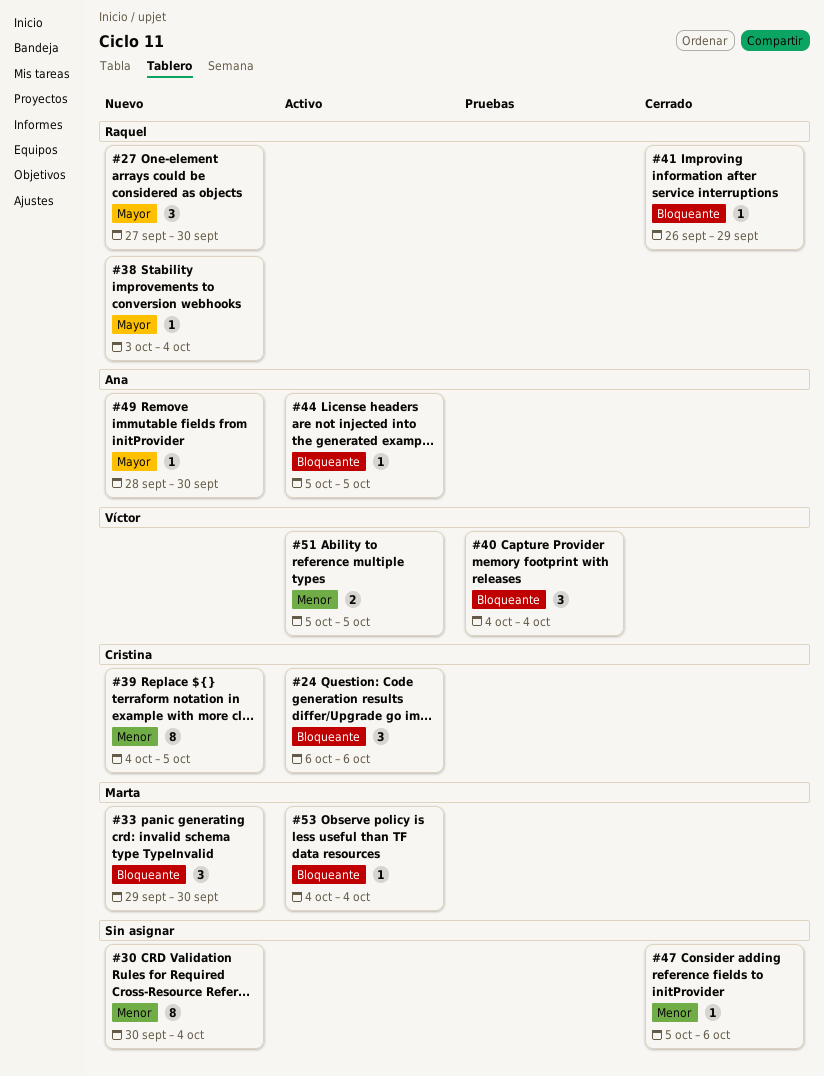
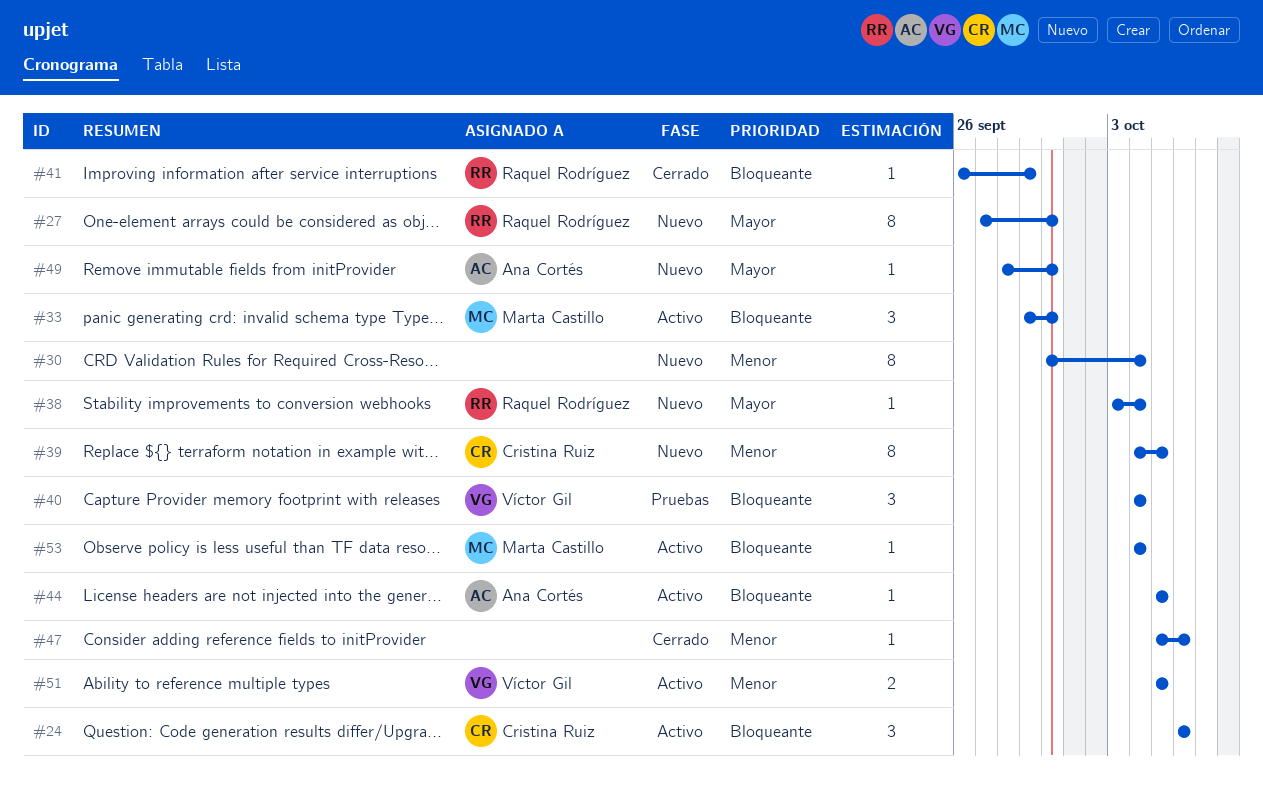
#27, estimate: 3 -> 8
#33, status: Nuevo -> Activo

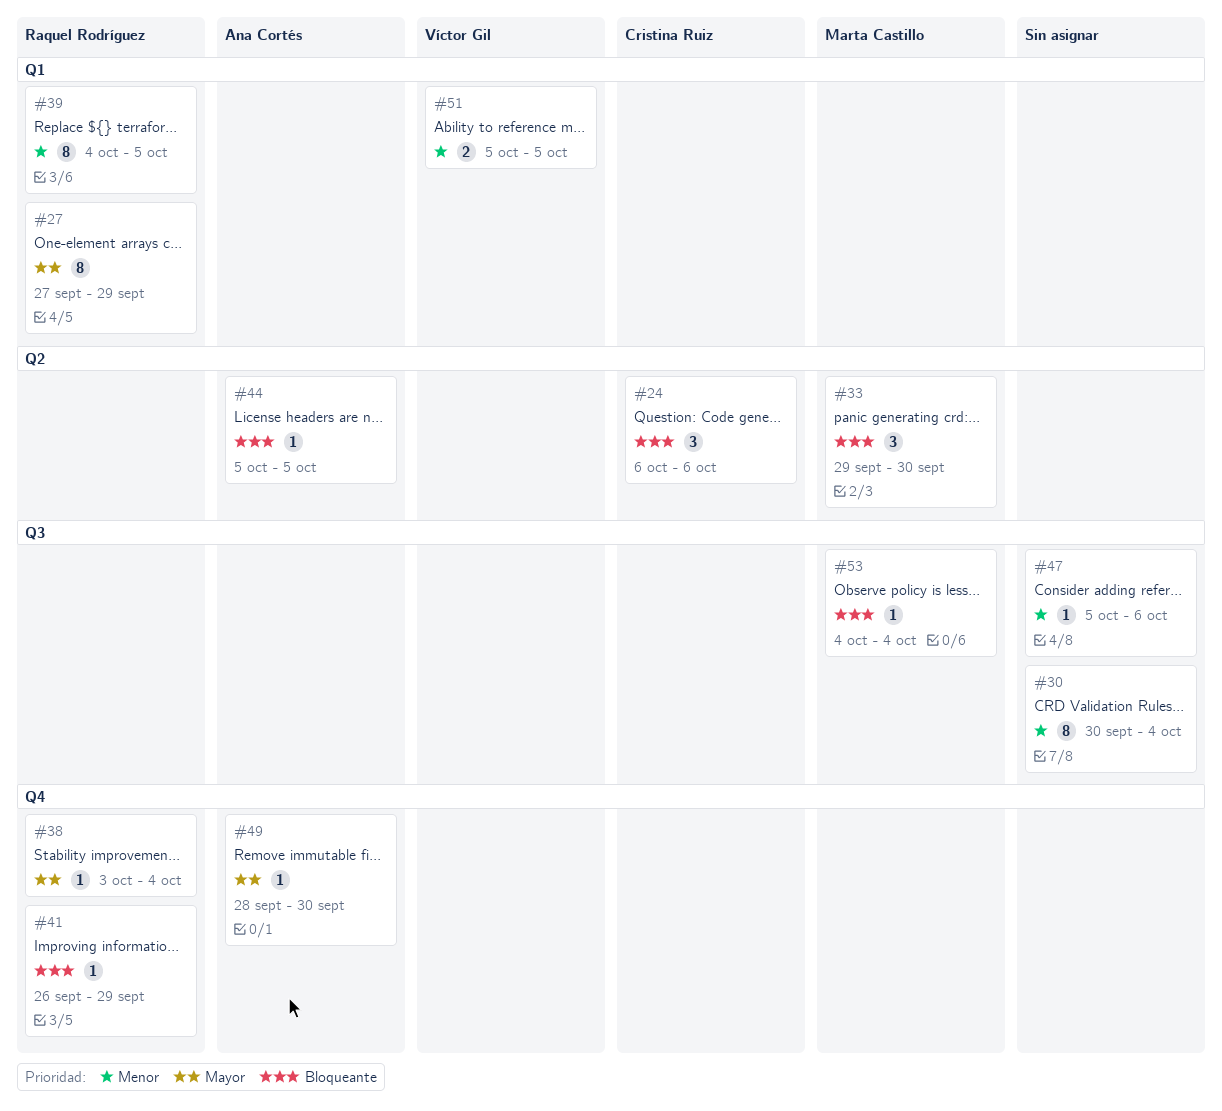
#27, due: Sep 30 -> Sep 29
#39, owner: Cristina Ruiz -> Raquel Rodríguez
#40: present -> none

